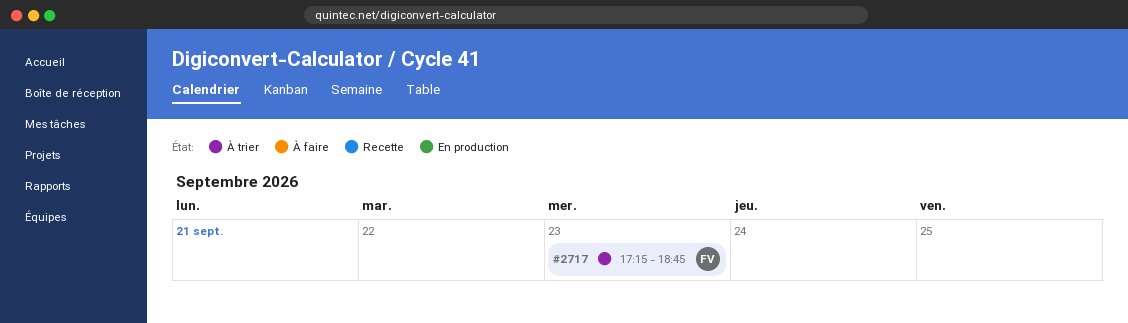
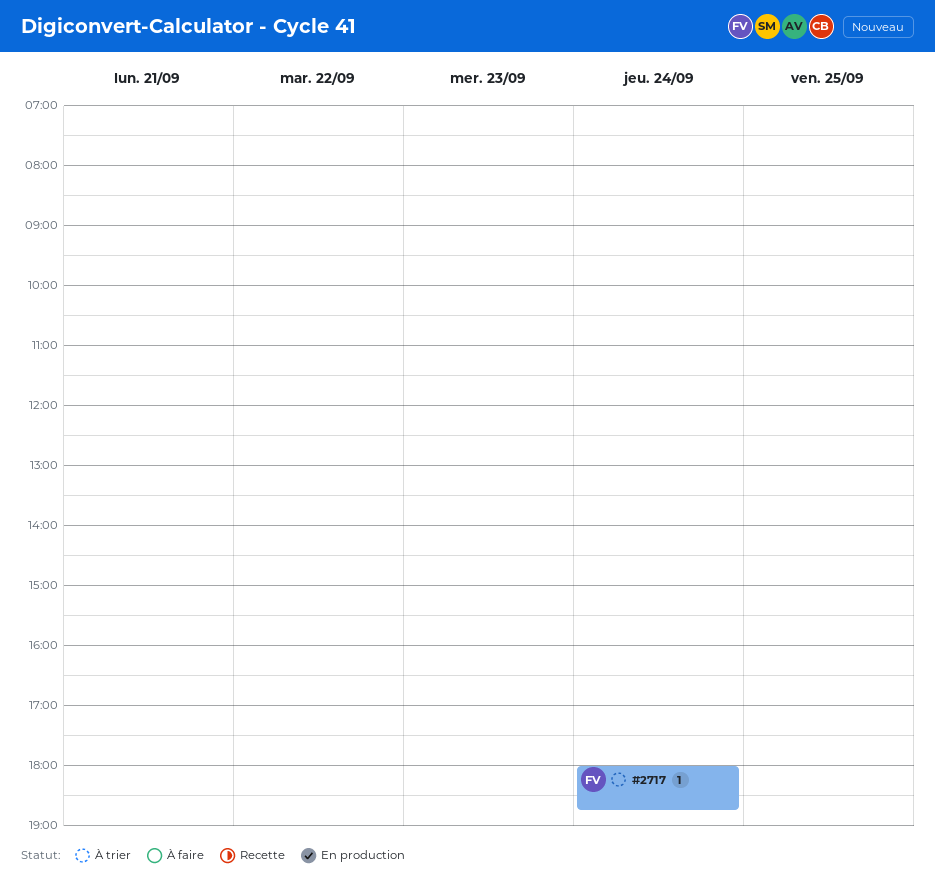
#2717, day: Sep 23 -> Sep 24
#2717, begins: 17:15 -> 18:00

